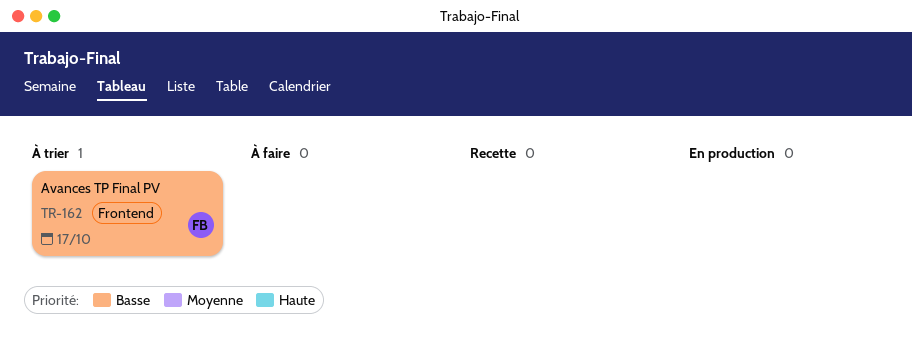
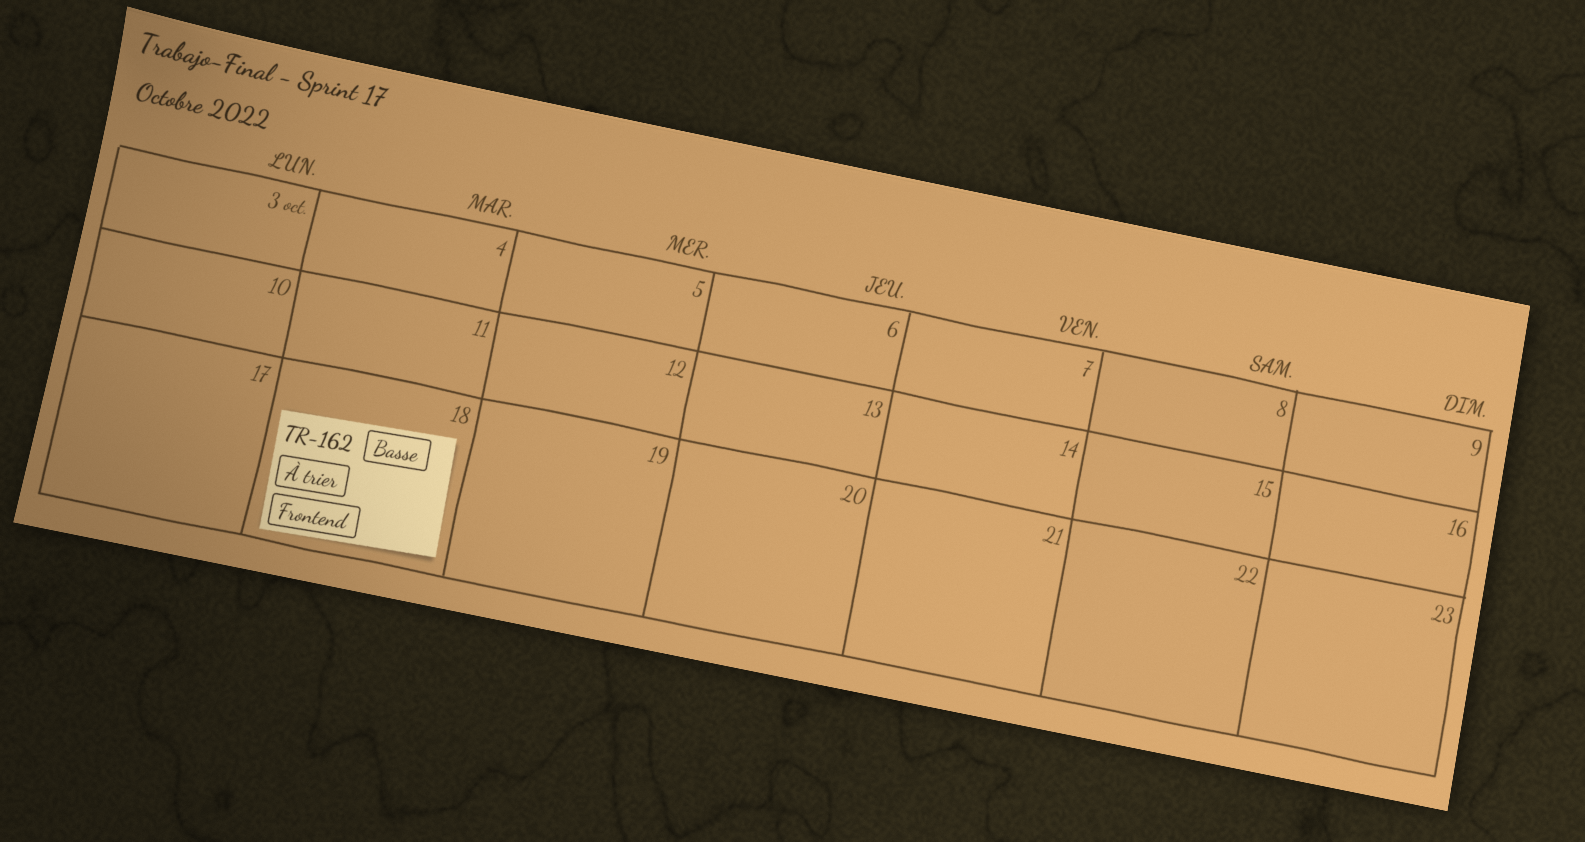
TR-162, due: Oct 17 -> Oct 18

